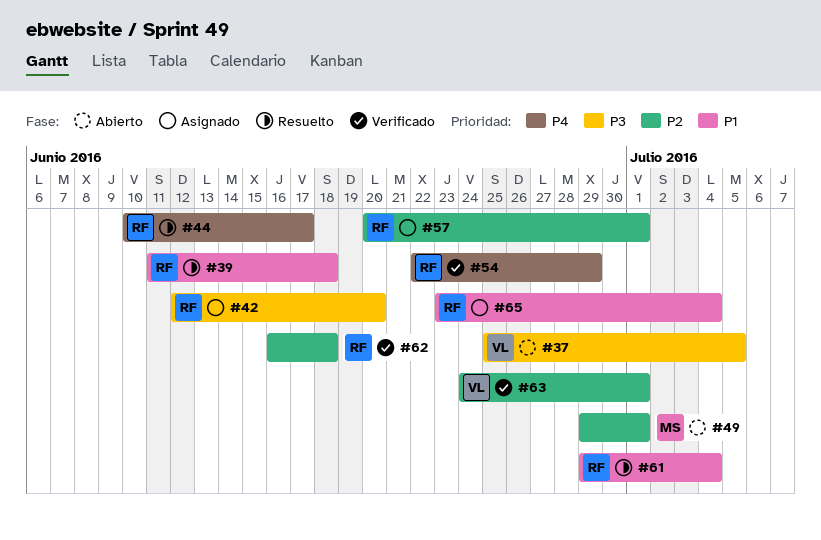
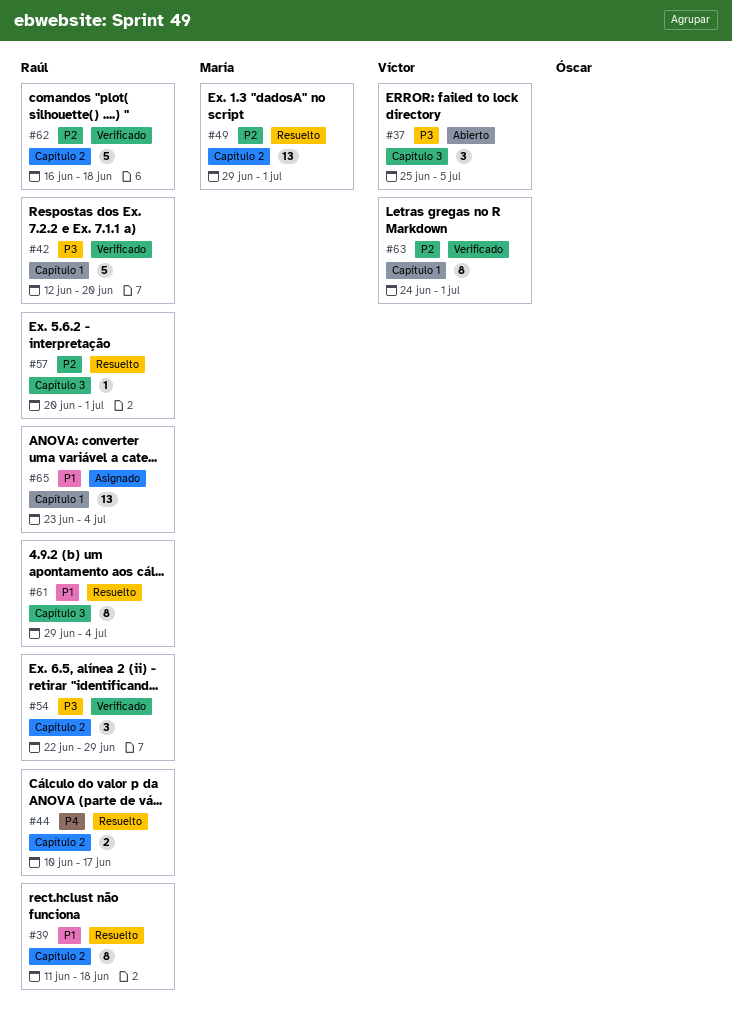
#42, status: Asignado -> Verificado
#49, status: Abierto -> Resuelto
#54, priority: P4 -> P3
#57, status: Asignado -> Resuelto

